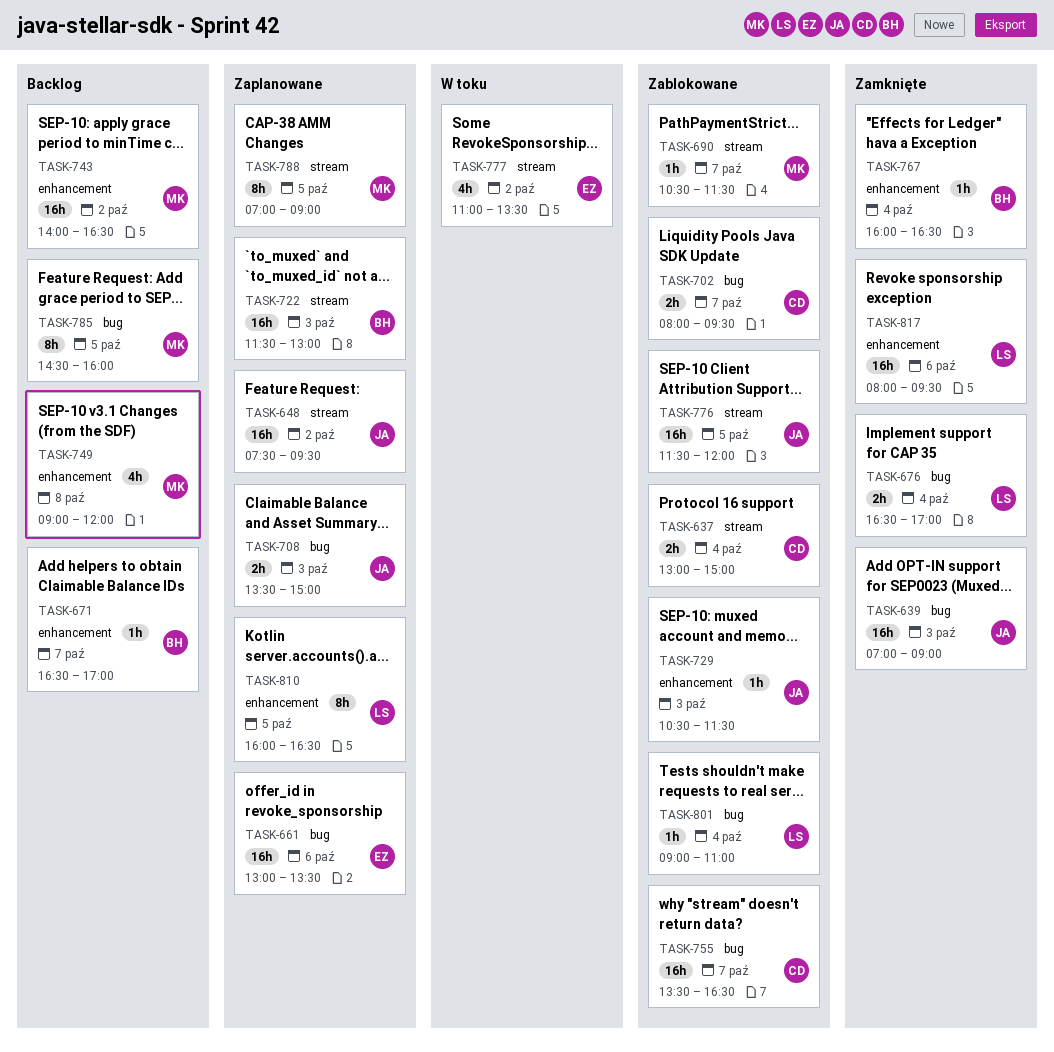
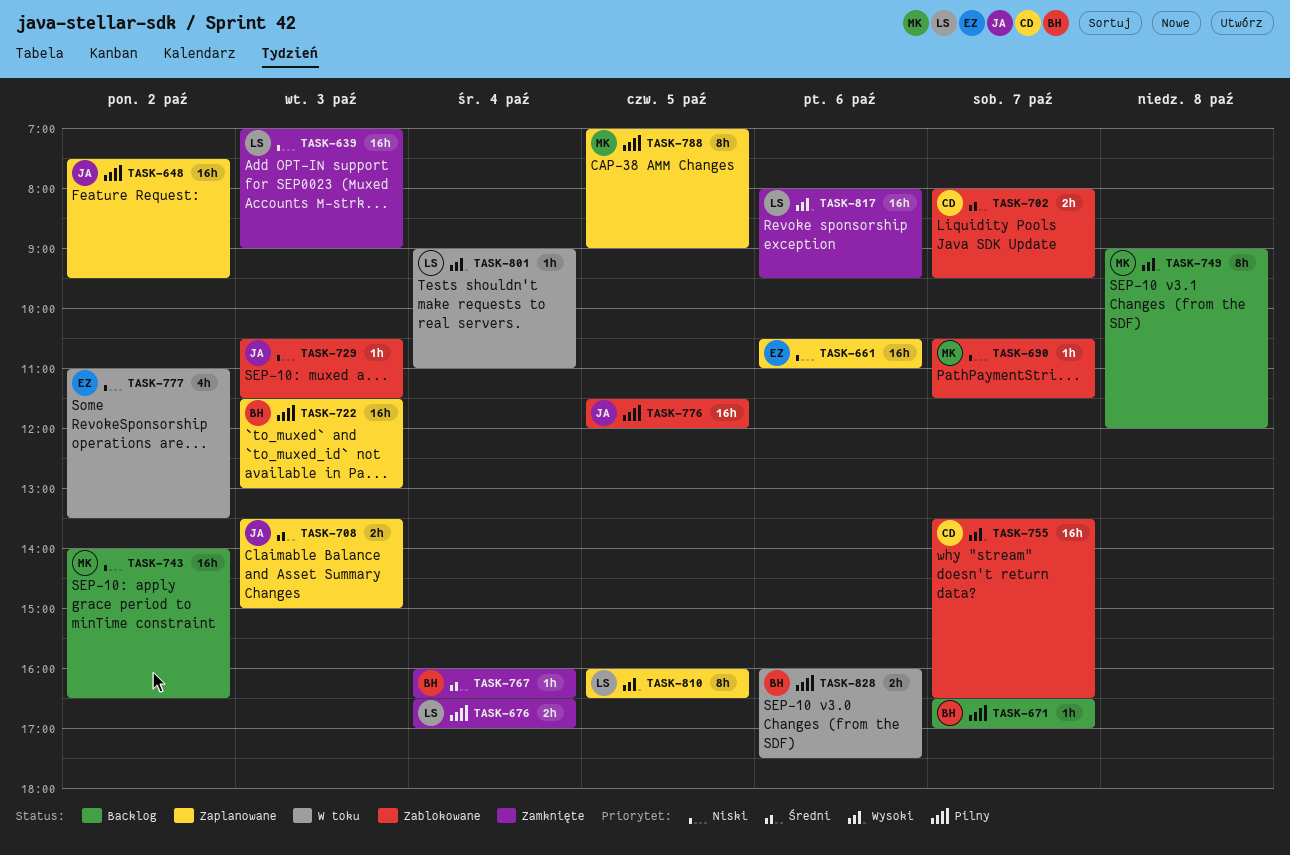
TASK-637: present -> none
TASK-639, owner: JA -> LS
TASK-661, begins: 13:00 -> 10:30
TASK-661, ends: 13:30 -> 11:00
TASK-749, estimate: 4h -> 8h
TASK-785: present -> none
TASK-801, status: Zablokowane -> W toku
TASK-828: none -> present

